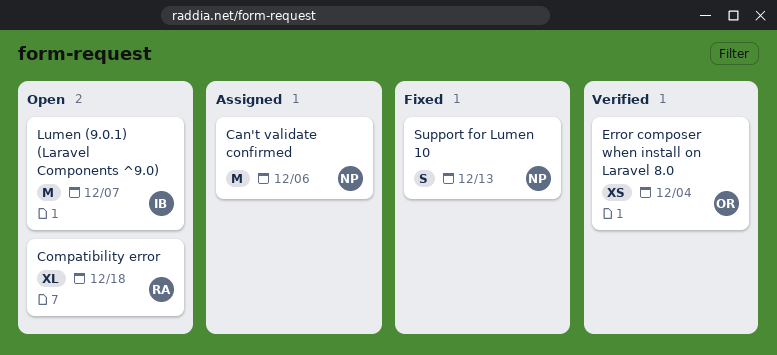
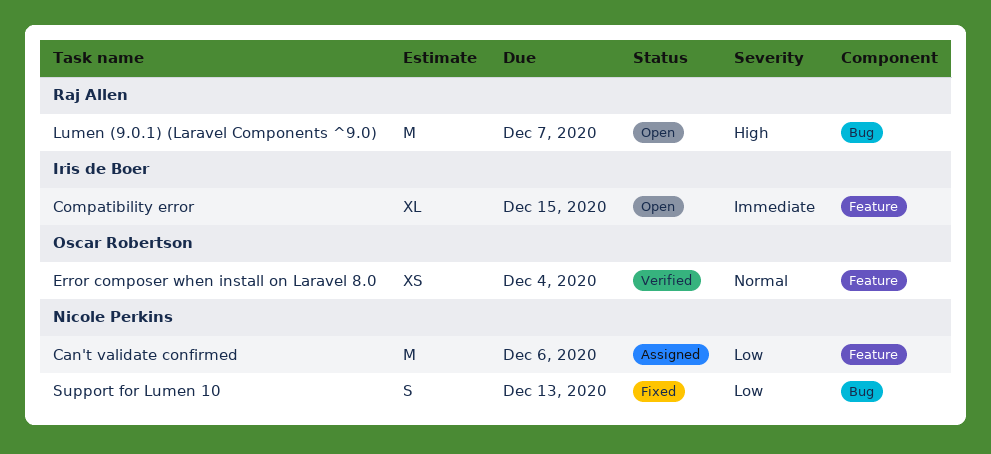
Compatibility error, owner: Raj Allen -> Iris de Boer
Compatibility error, due: Dec 18 -> Dec 15
Lumen (9.0.1) (Laravel Components ^9.0), owner: Iris de Boer -> Raj Allen

